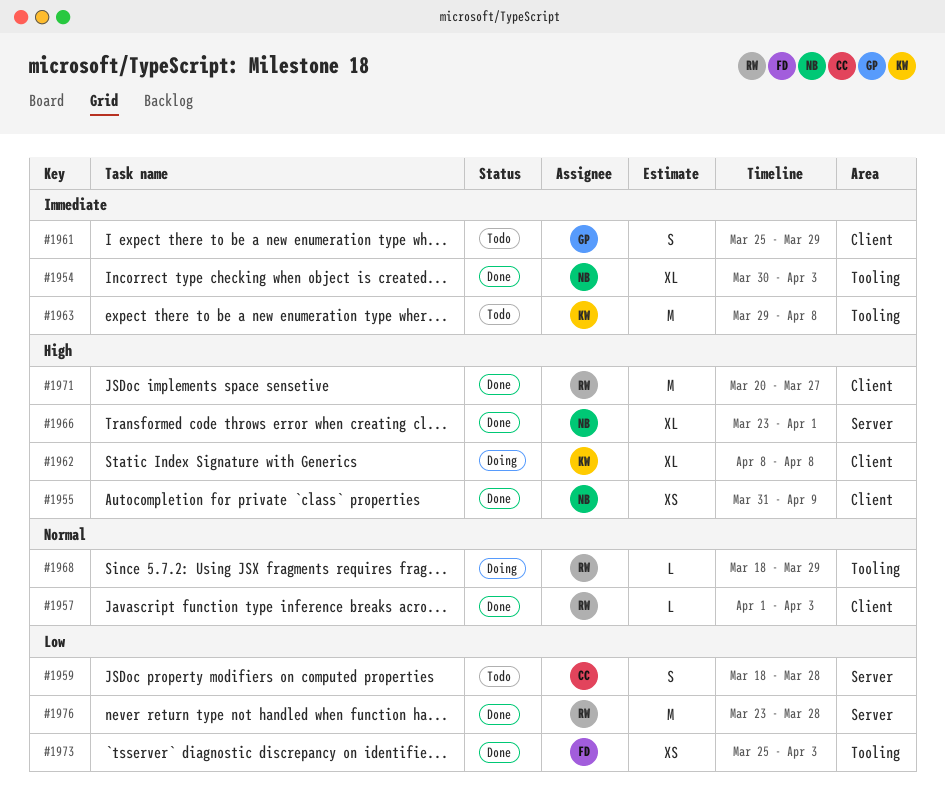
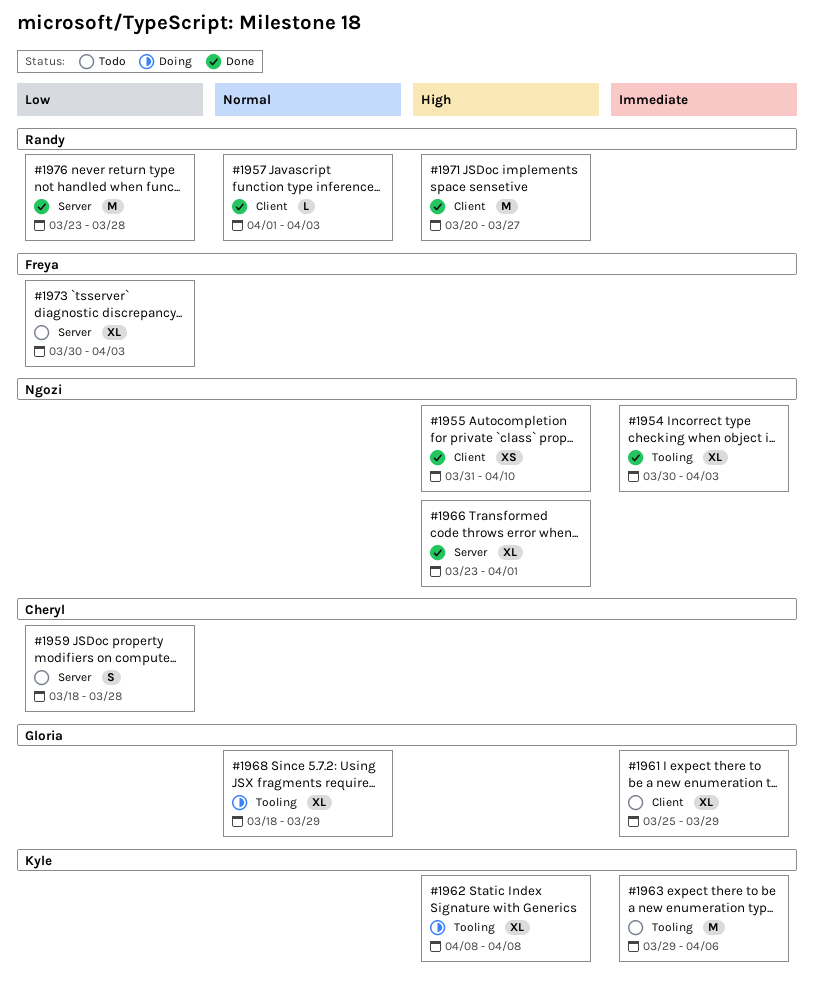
#1955, due: Apr 9 -> Apr 10
#1961, estimate: S -> XL
#1962, label: Client -> Tooling
#1963, due: Apr 8 -> Apr 6
#1968, owner: Randy -> Gloria
#1968, estimate: L -> XL
#1973, status: Done -> Todo
#1973, label: Tooling -> Server
#1973, estimate: XS -> XL
#1973, start: Mar 25 -> Mar 30

